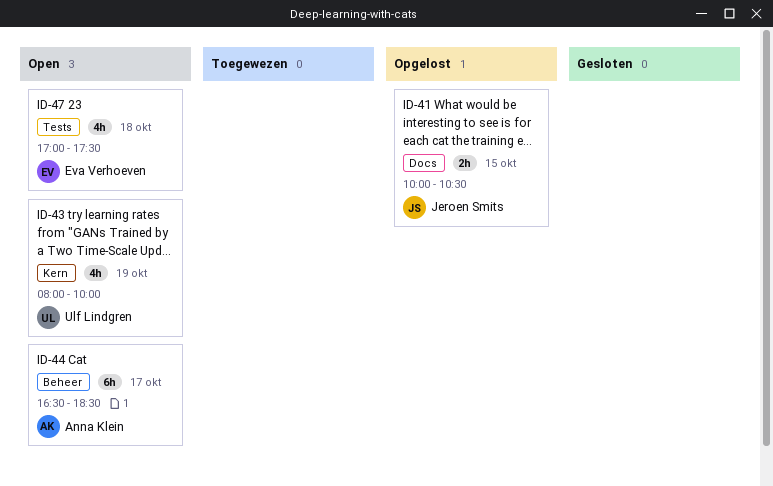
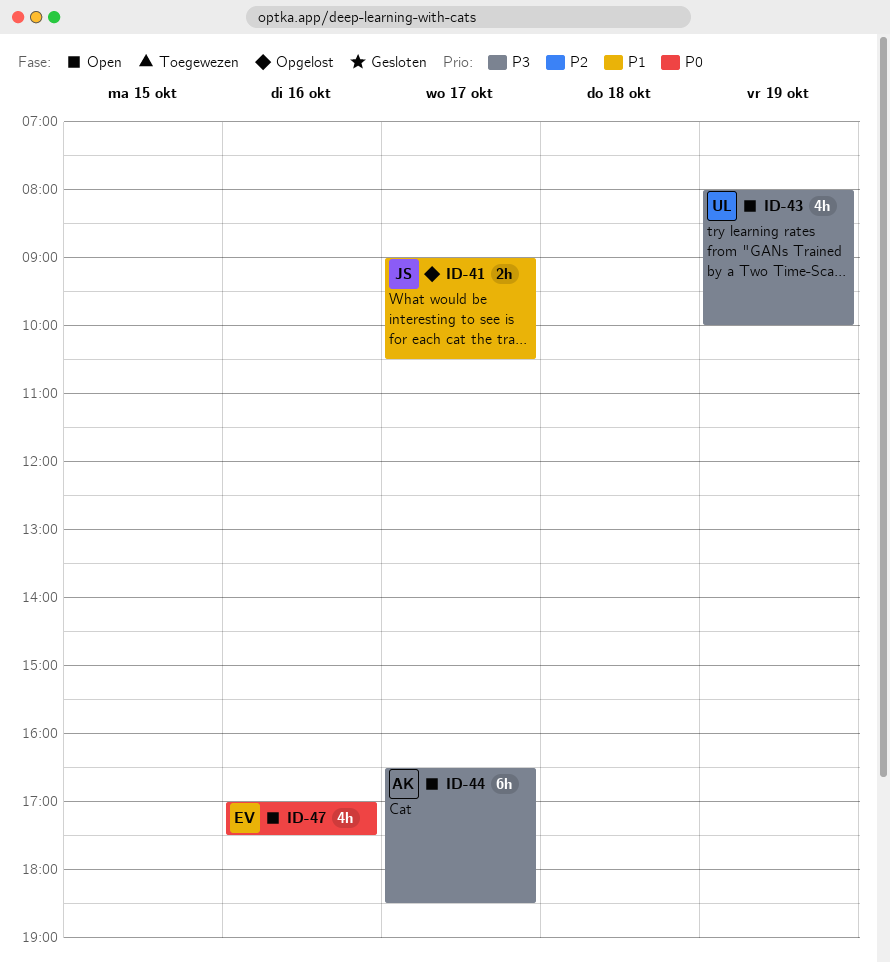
ID-41, day: Oct 15 -> Oct 17
ID-41, begins: 10:00 -> 09:00
ID-47, day: Oct 18 -> Oct 16

